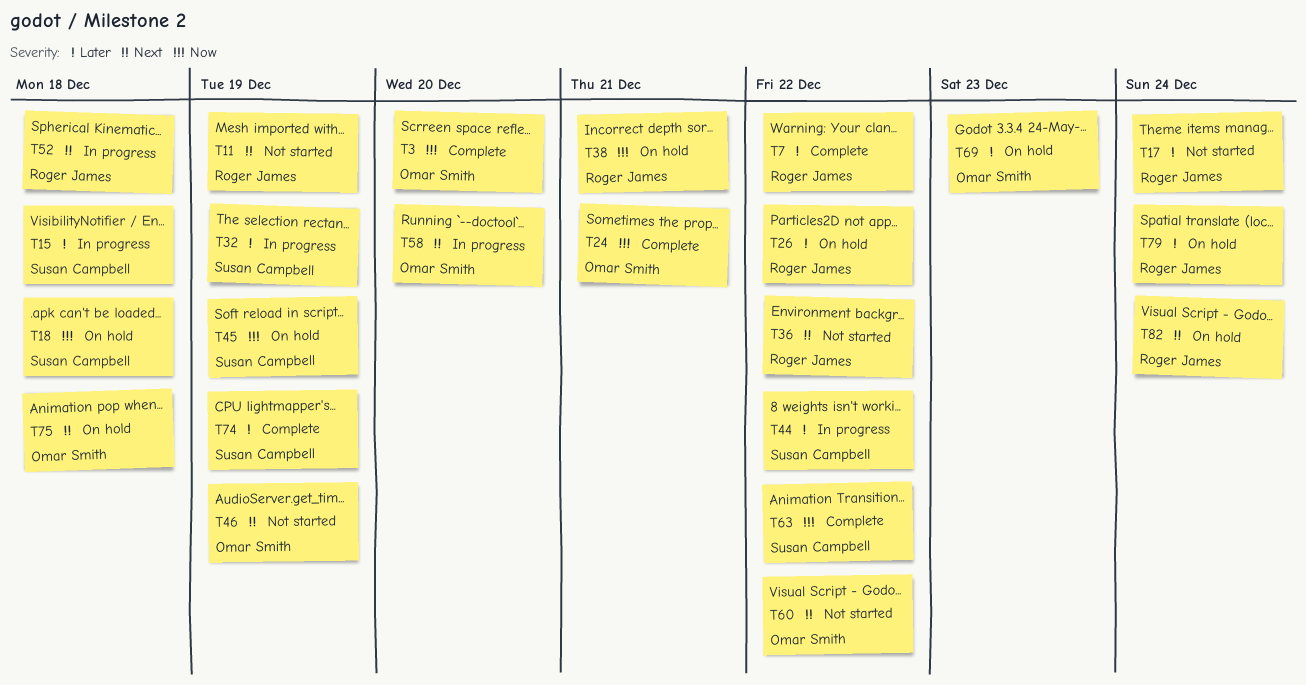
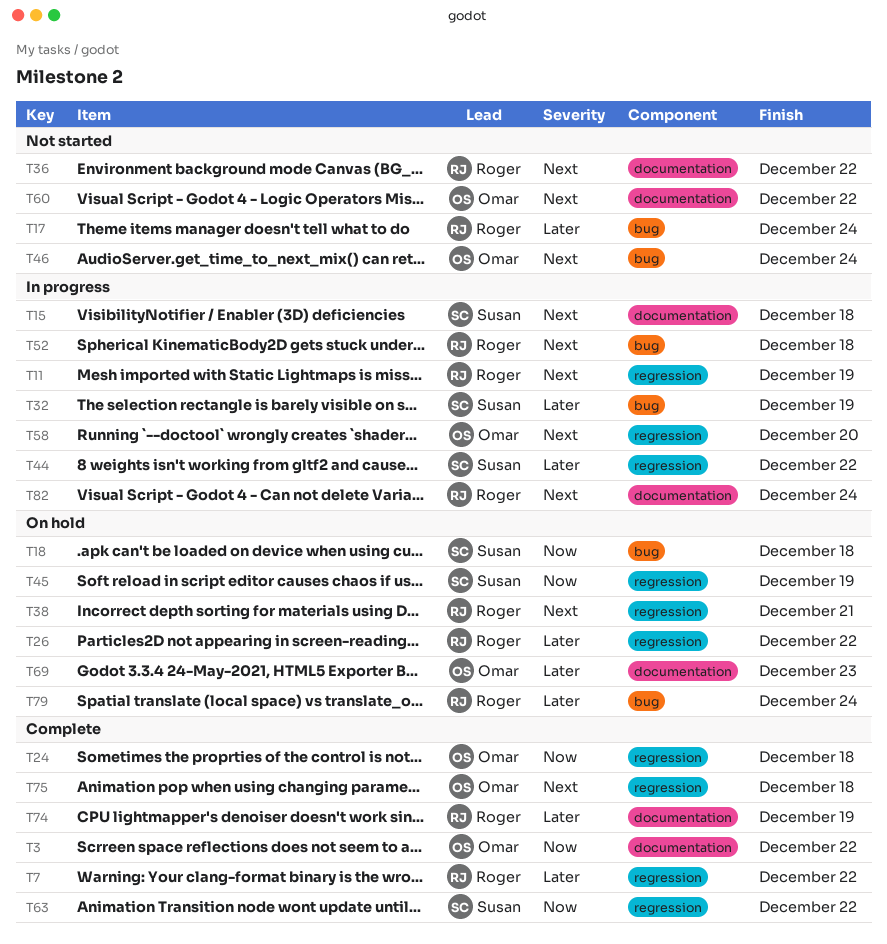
T3, due: Dec 20 -> Dec 22
T11, status: Not started -> In progress
T15, priority: Later -> Next
T24, due: Dec 21 -> Dec 18
T38, priority: Now -> Next
T46, due: Dec 19 -> Dec 24
T74, owner: Susan Campbell -> Roger James
T75, status: On hold -> Complete
T82, status: On hold -> In progress

